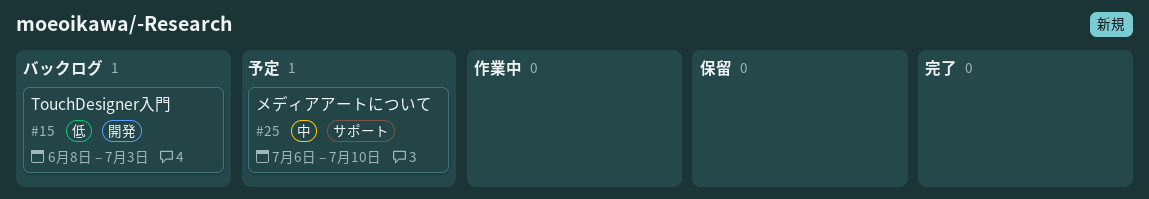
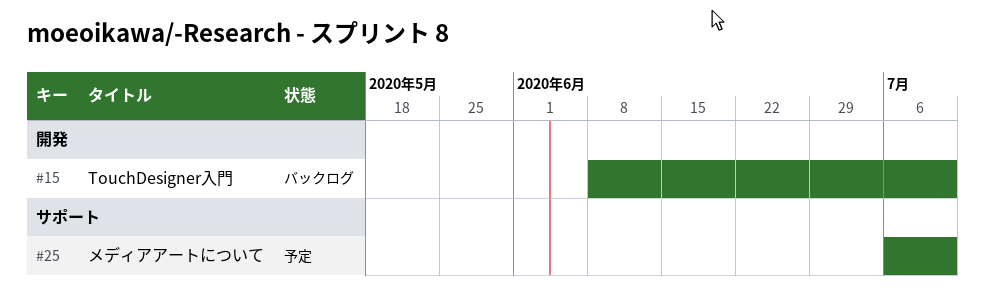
#15, due: Jul 3 -> Jul 10

